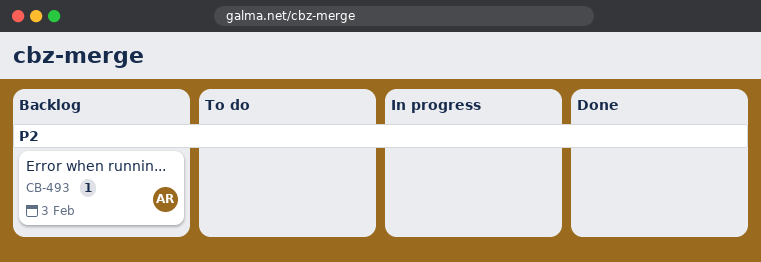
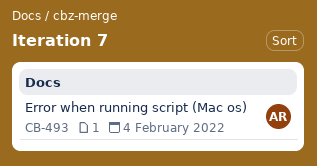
CB-493, due: Feb 3 -> Feb 4

